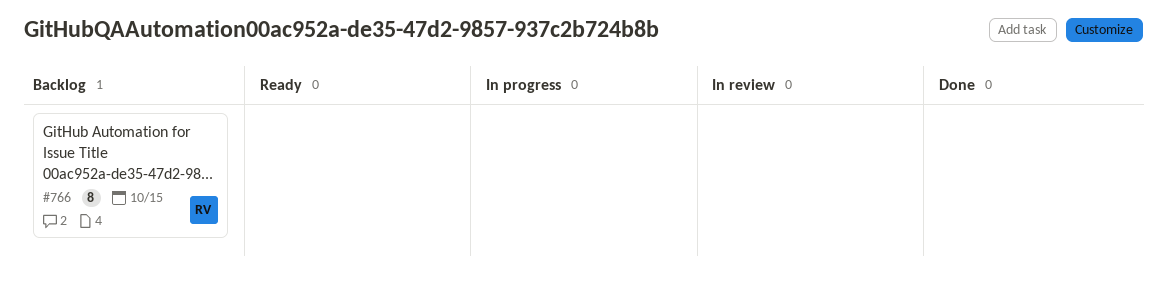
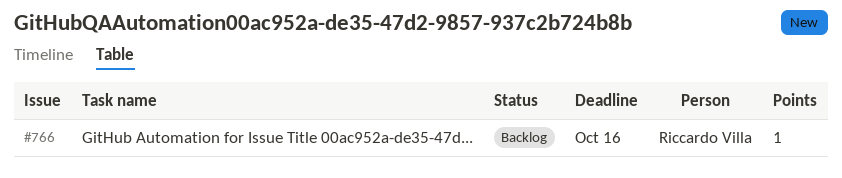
#766, estimate: 8 -> 1
#766, due: Oct 15 -> Oct 16

